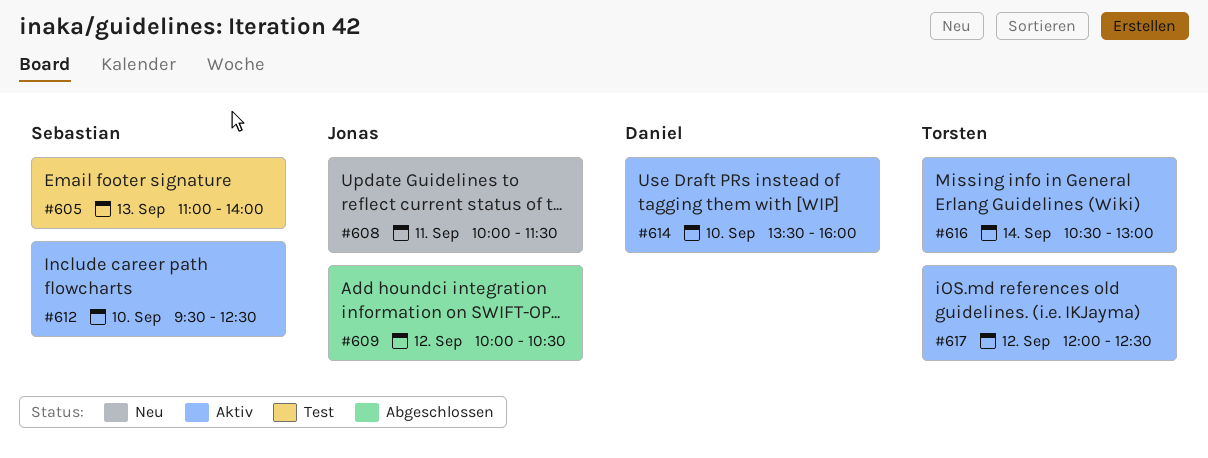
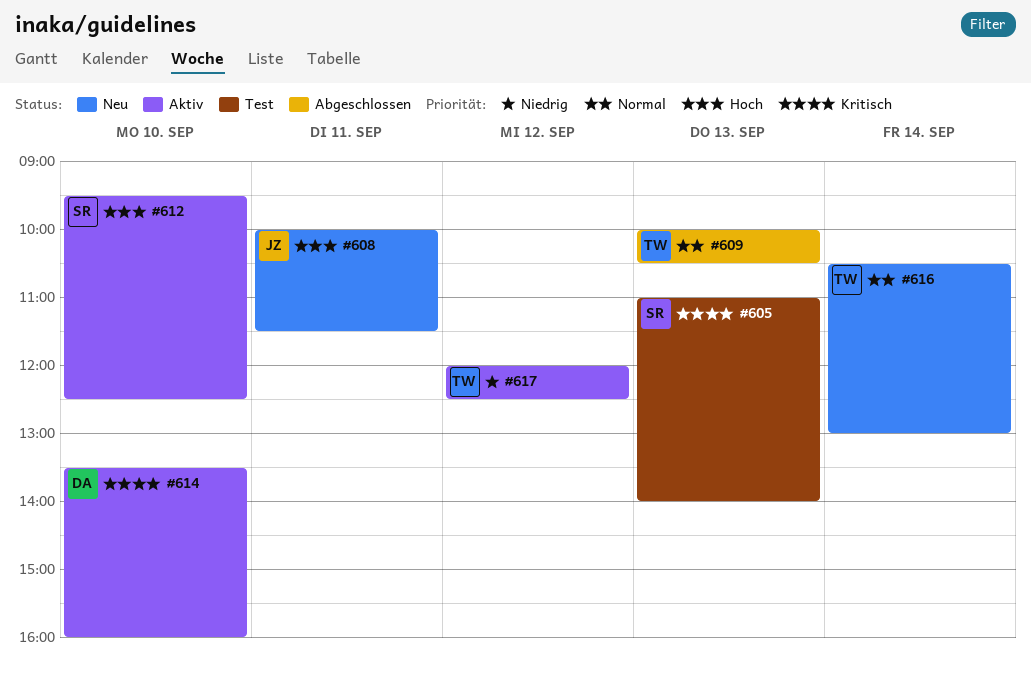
#609, owner: Jonas -> Torsten
#609, day: Sep 12 -> Sep 13
#616, status: Aktiv -> Neu

